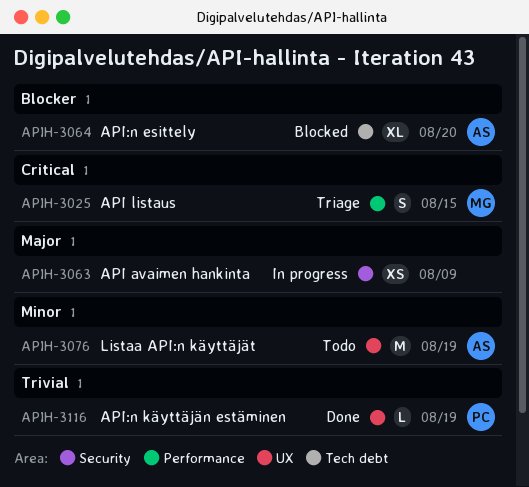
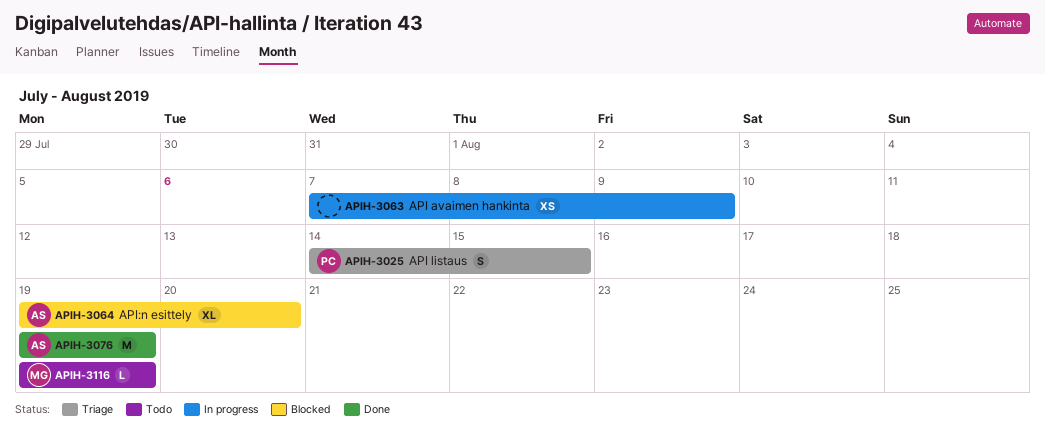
APIH-3025, owner: MG -> PC
APIH-3076, status: Todo -> Done
APIH-3116, status: Done -> Todo
APIH-3116, owner: PC -> MG

